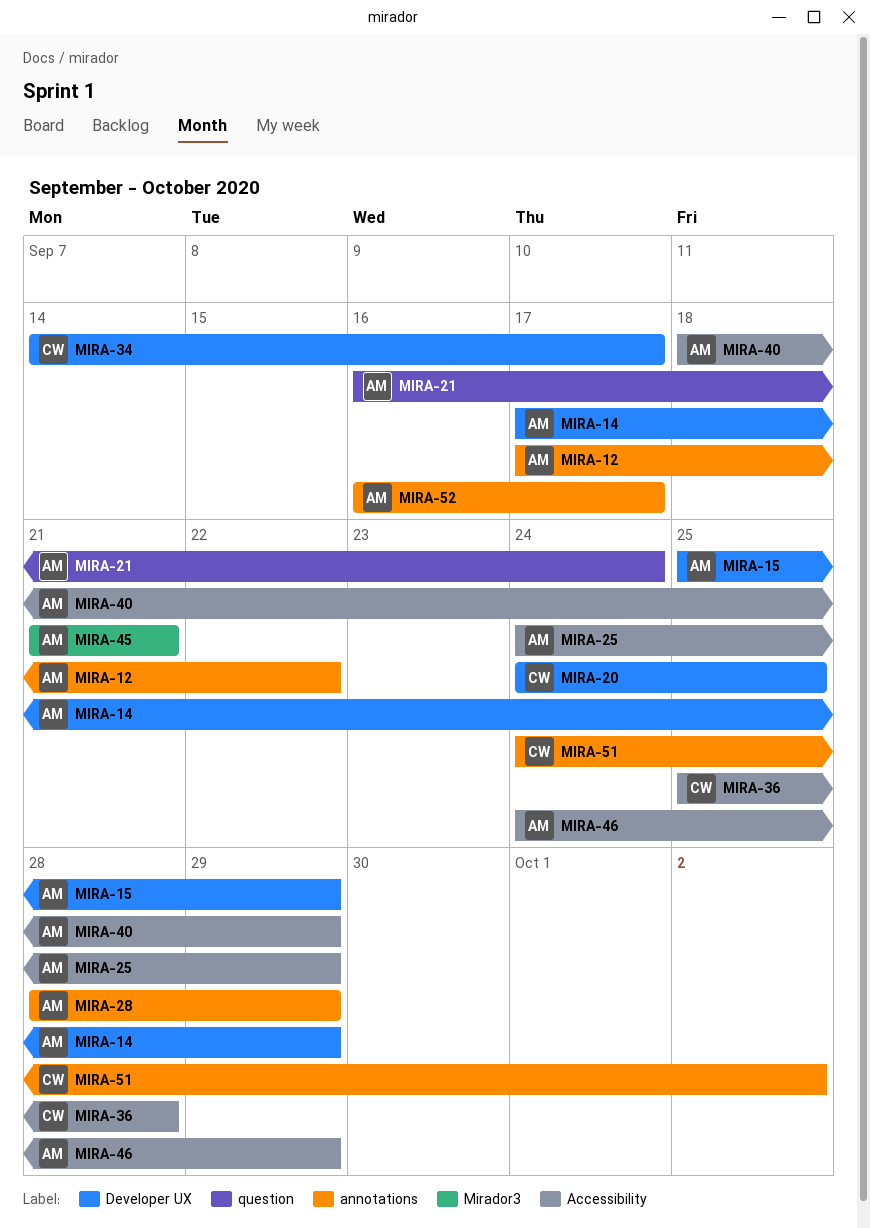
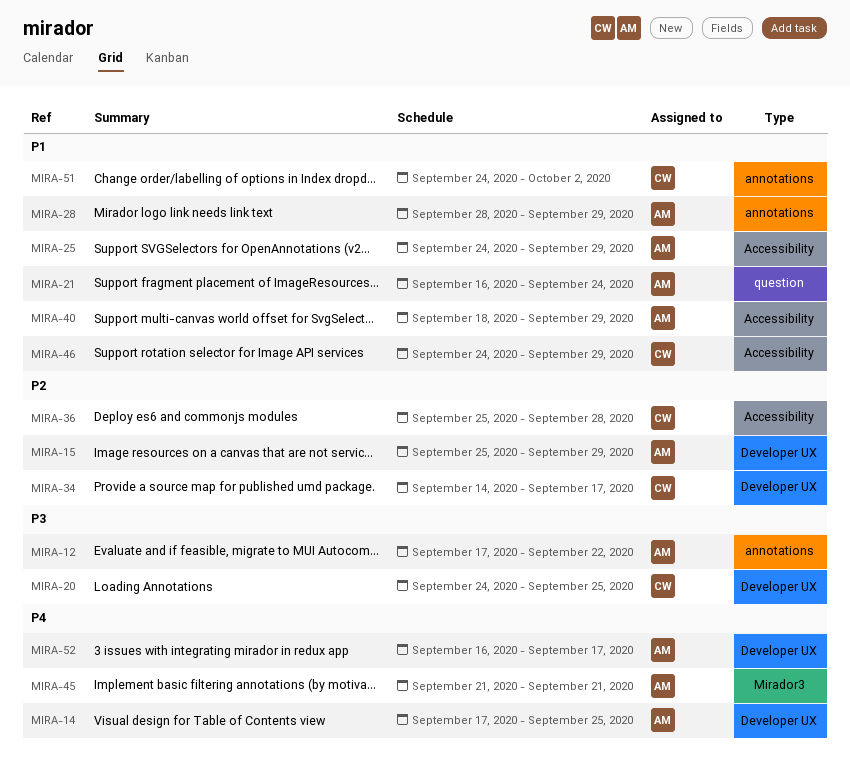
MIRA-14, due: Sep 29 -> Sep 25
MIRA-46, owner: AM -> CW
MIRA-52, label: annotations -> Developer UX

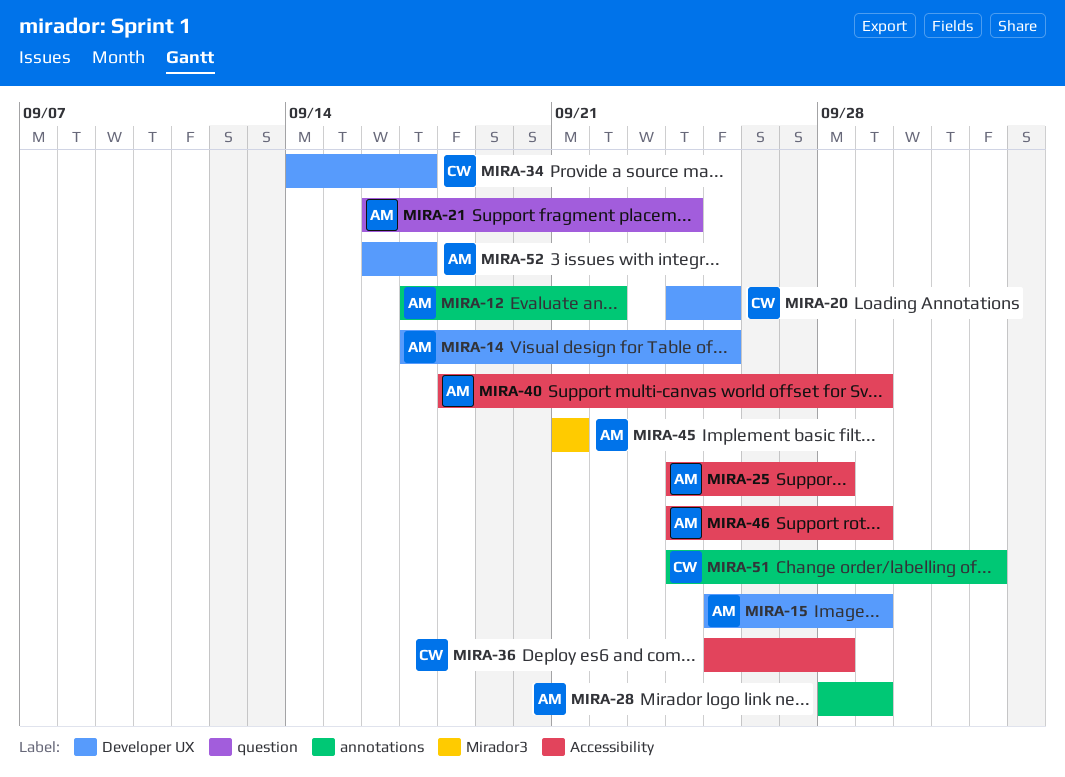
MIRA-25, due: Sep 29 -> Sep 28
MIRA-46, owner: CW -> AM

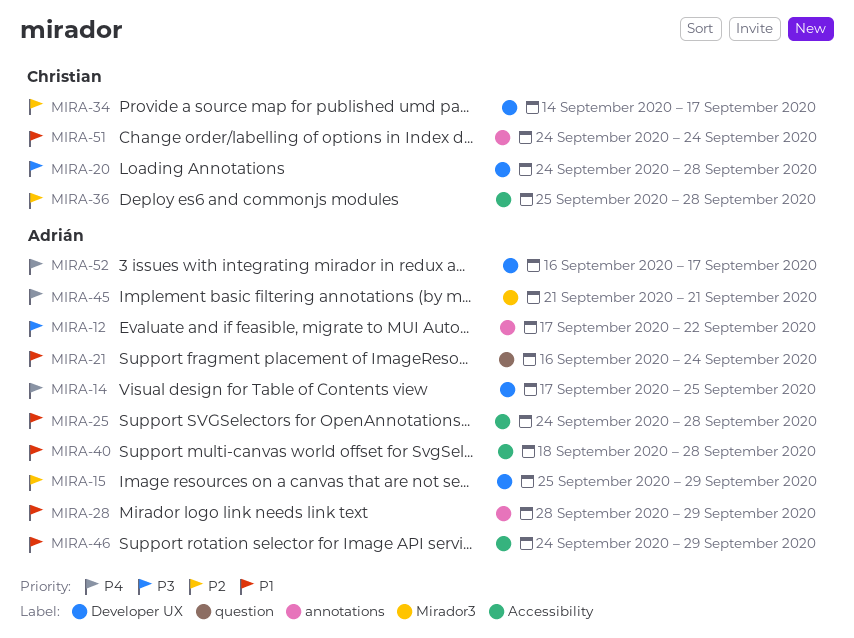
MIRA-20, due: Sep 25 -> Sep 28
MIRA-40, due: Sep 29 -> Sep 28
MIRA-51, due: Oct 2 -> Sep 24

